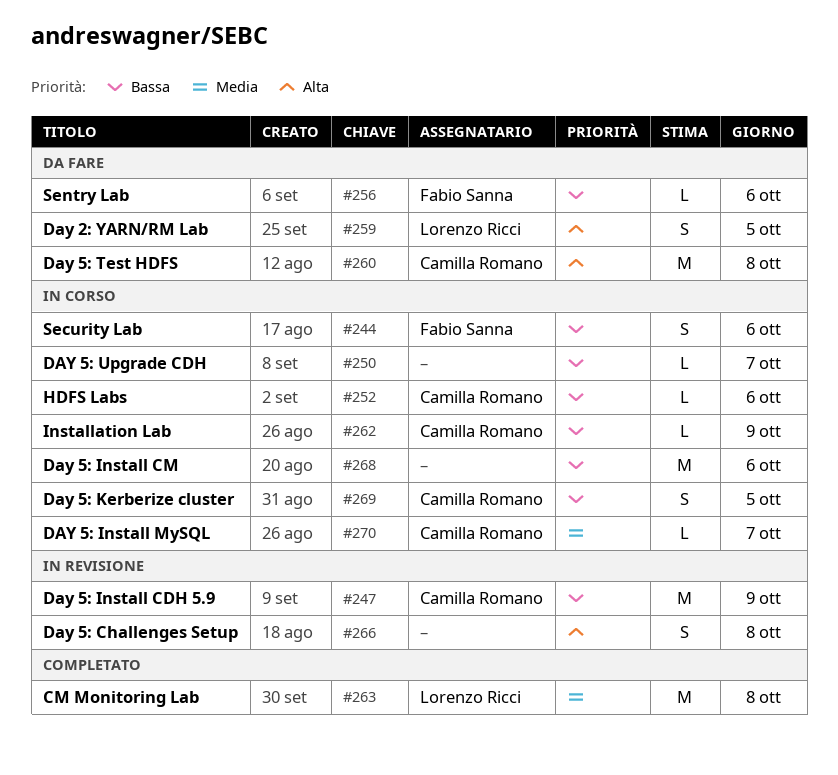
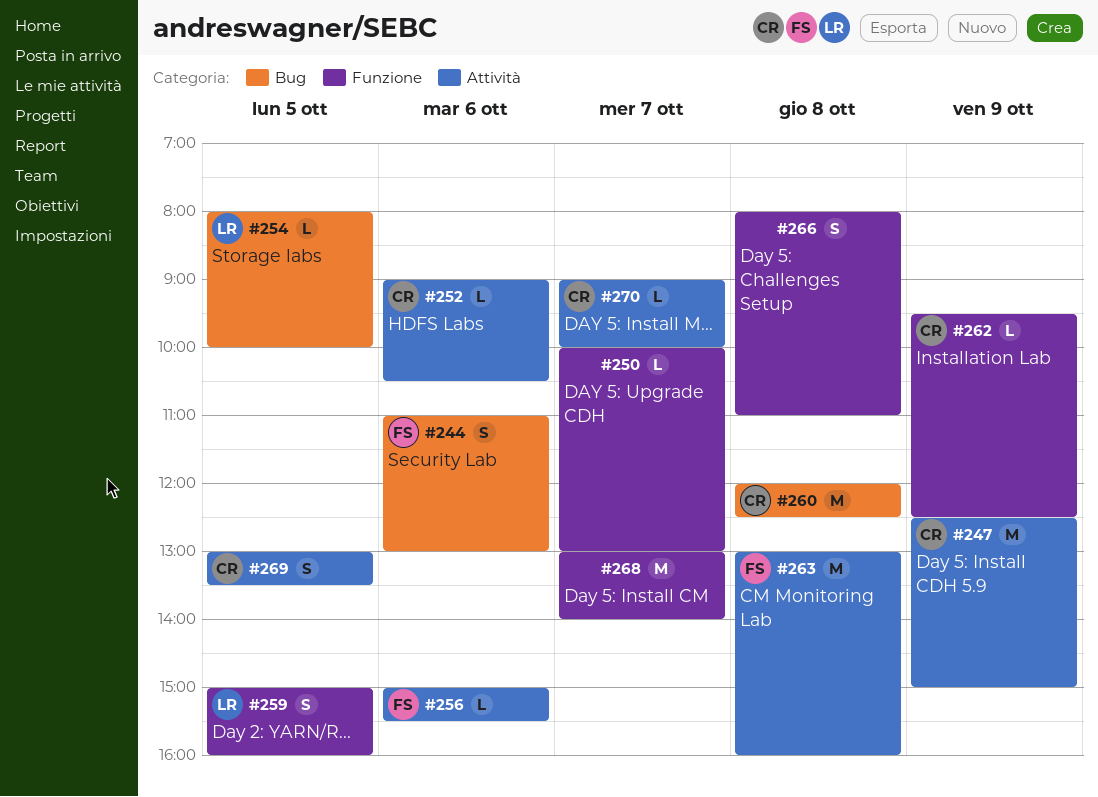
#254: none -> present
#263, owner: Lorenzo Ricci -> Fabio Sanna
#268, day: Oct 6 -> Oct 7

